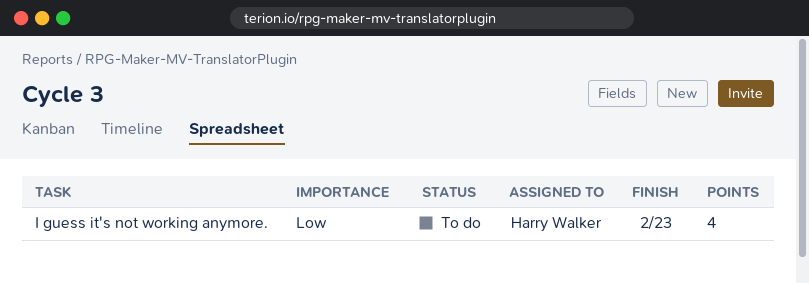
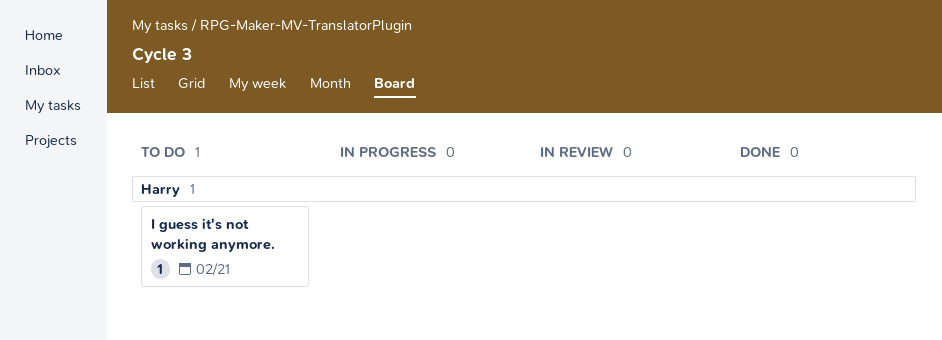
I guess it's not working anymore., estimate: 4 -> 1
I guess it's not working anymore., due: Feb 23 -> Feb 21

